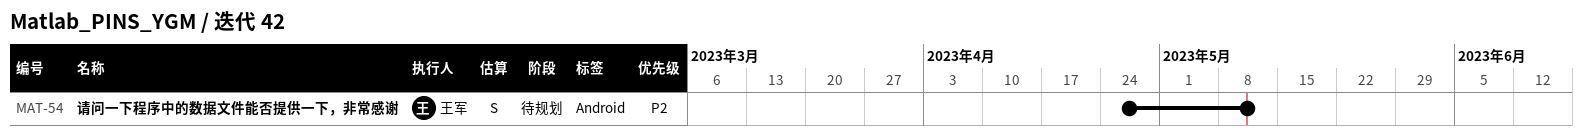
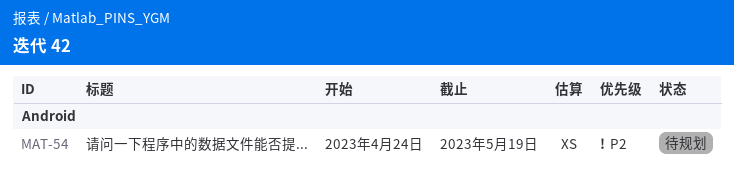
MAT-54, estimate: S -> XS
MAT-54, due: May 12 -> May 19

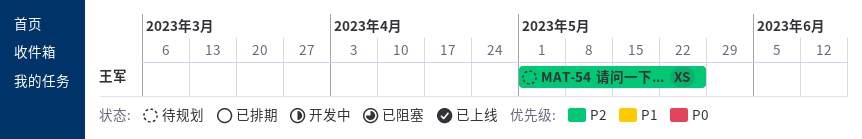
MAT-54, start: Apr 24 -> May 1
MAT-54, due: May 19 -> May 26

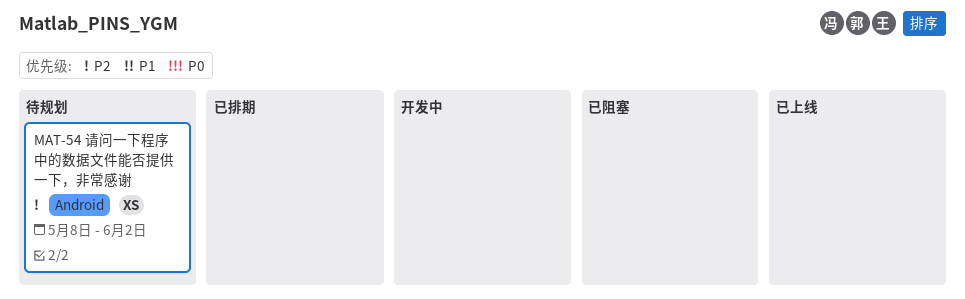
MAT-54, start: May 1 -> May 8
MAT-54, due: May 26 -> Jun 2

